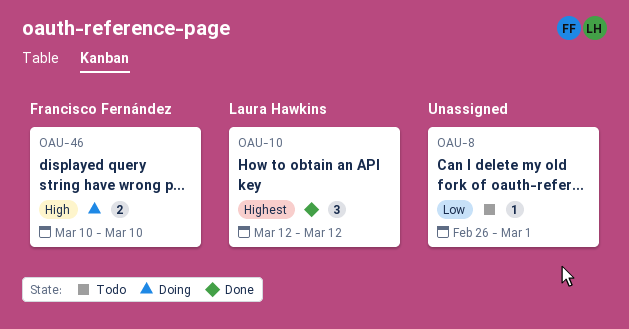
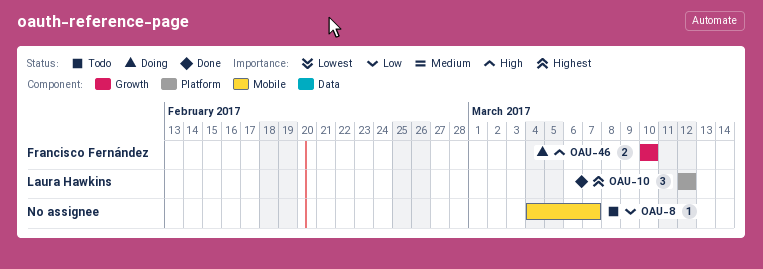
OAU-8, start: Feb 26 -> Mar 4
OAU-8, due: Mar 1 -> Mar 7

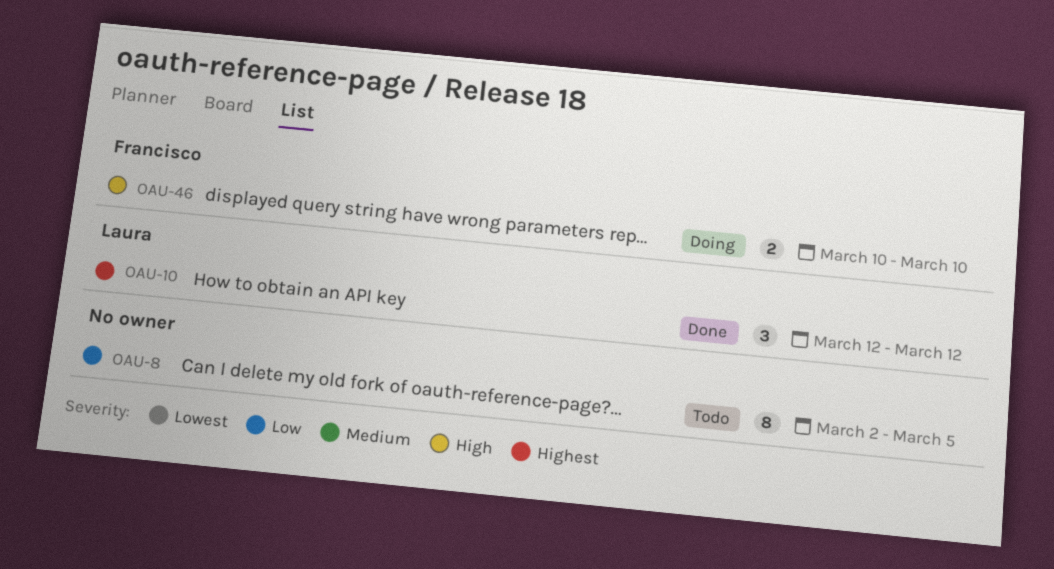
OAU-8, estimate: 1 -> 8
OAU-8, start: Mar 4 -> Mar 2
OAU-8, due: Mar 7 -> Mar 5

